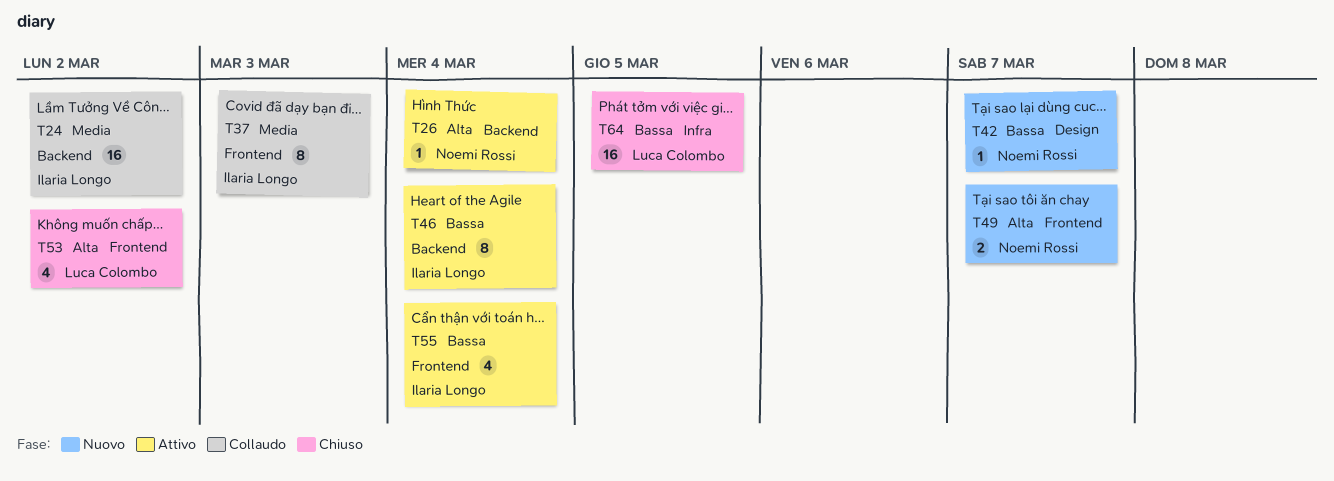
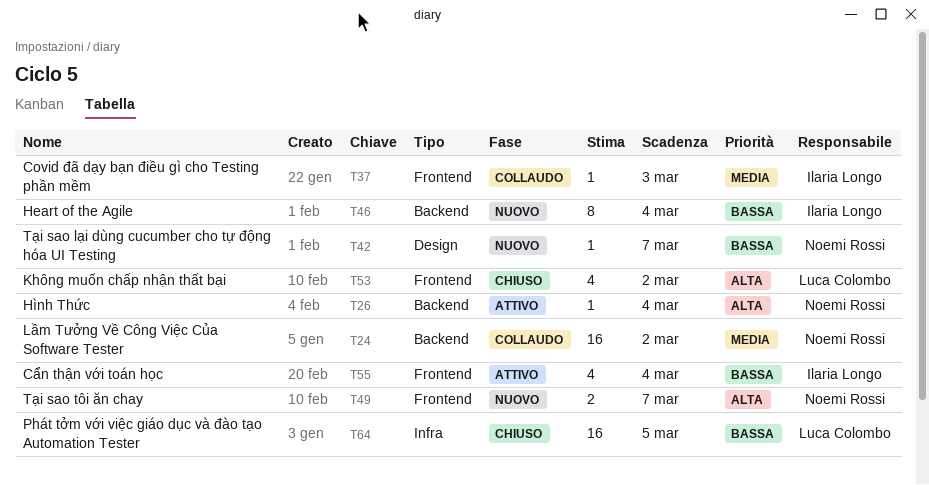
T24, owner: Ilaria Longo -> Noemi Rossi
T37, estimate: 8 -> 1
T46, status: Attivo -> Nuovo

